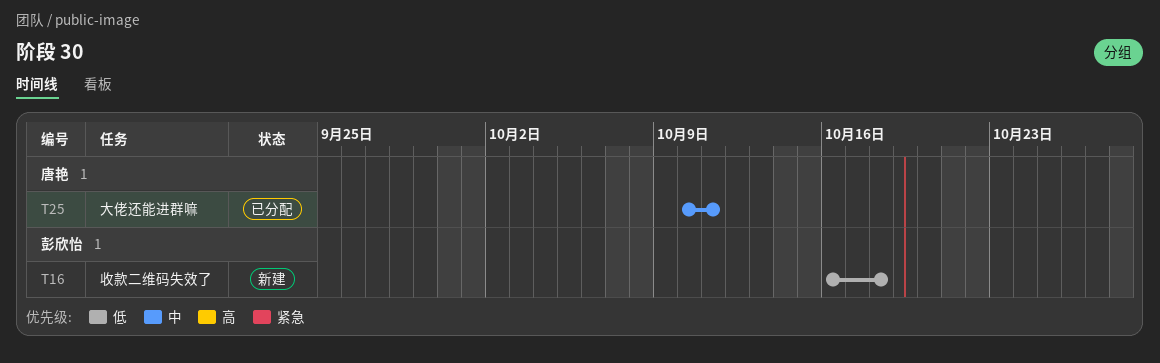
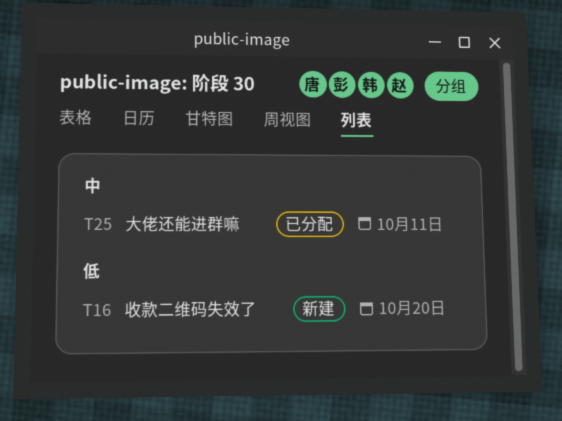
T16, due: Oct 18 -> Oct 20

